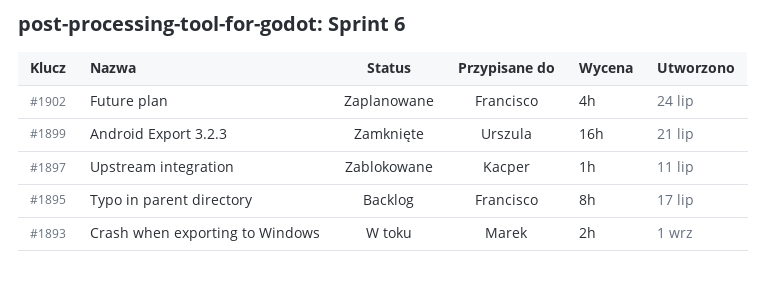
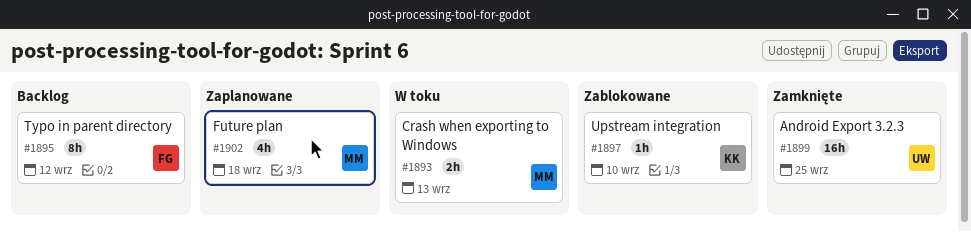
#1902, owner: Francisco -> Marek

